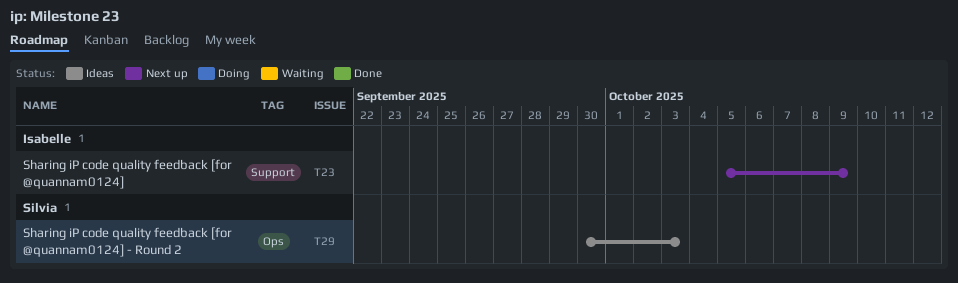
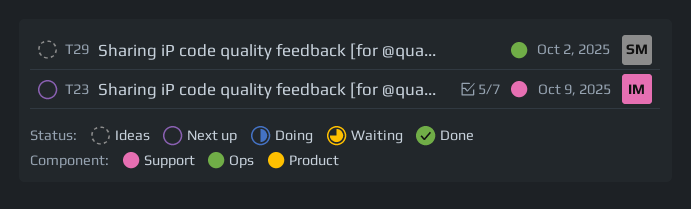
T29, due: Oct 3 -> Oct 2

